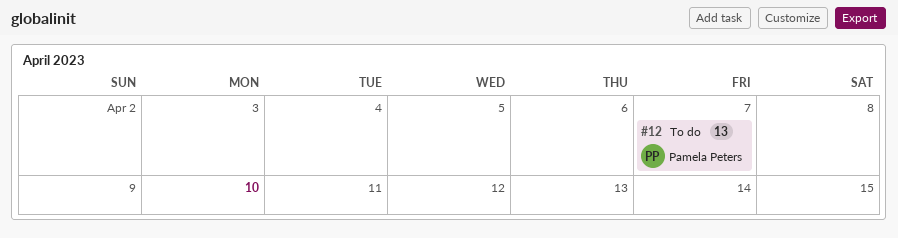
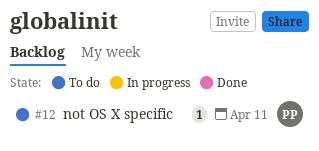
#12, estimate: 13 -> 1
#12, due: Apr 7 -> Apr 11

